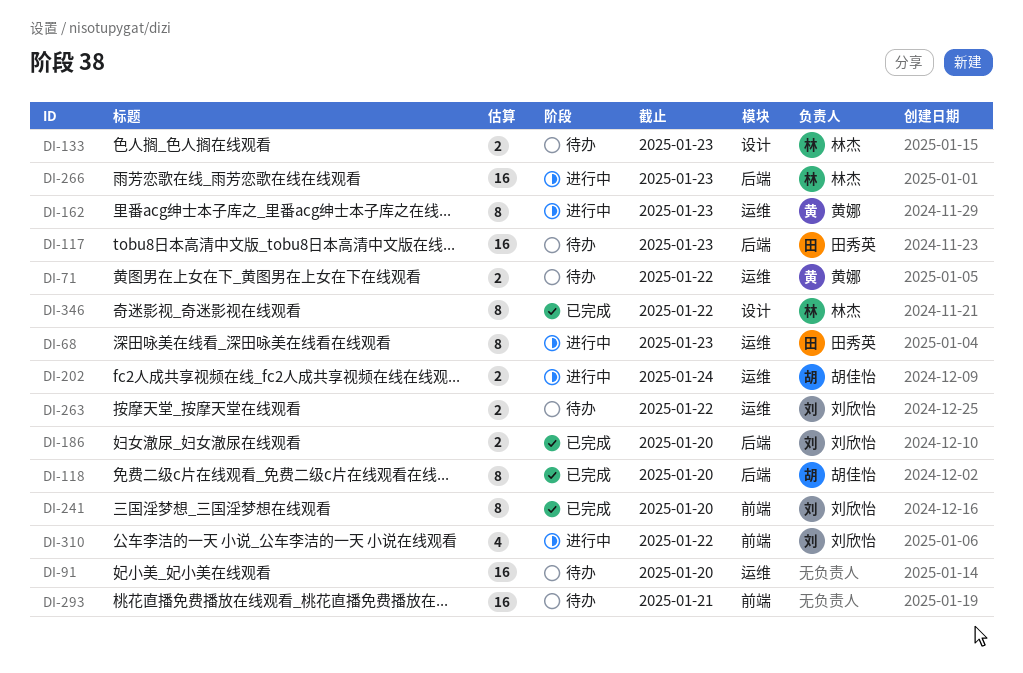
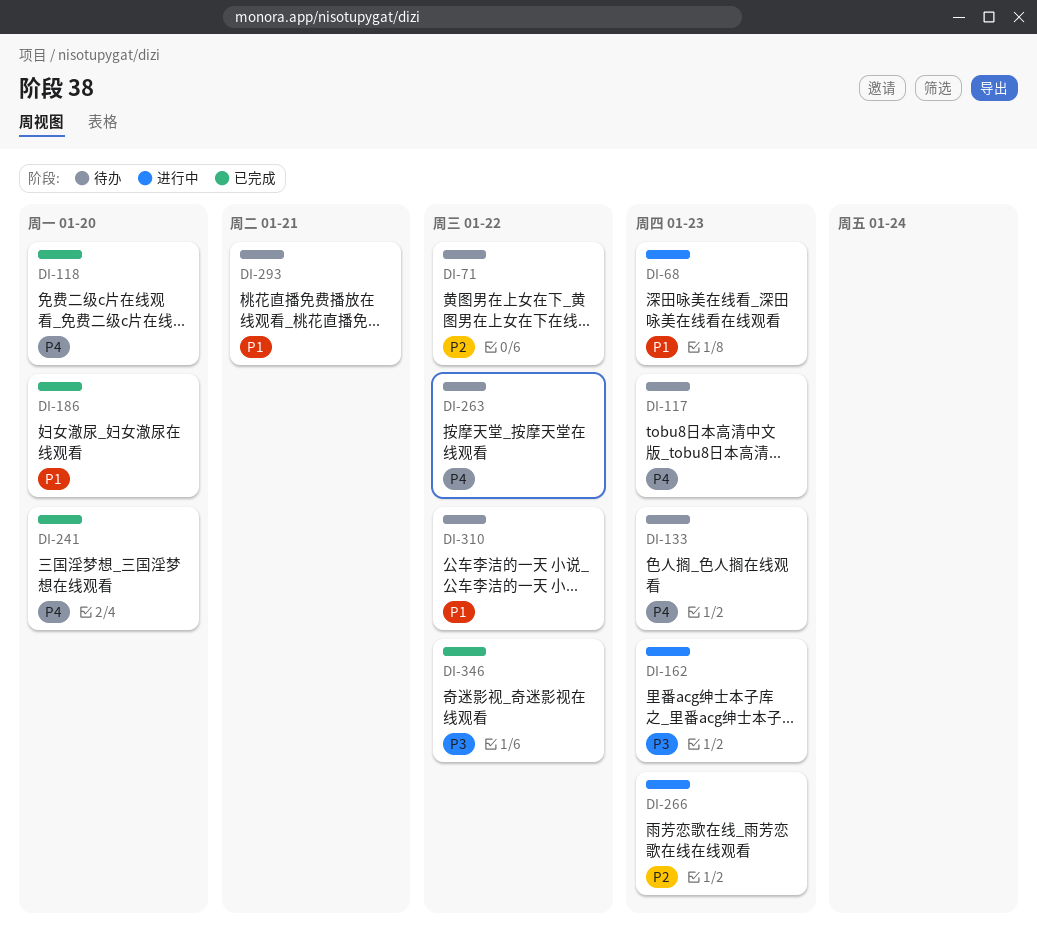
DI-91: present -> none
DI-202: present -> none
DI-310, status: 进行中 -> 待办

